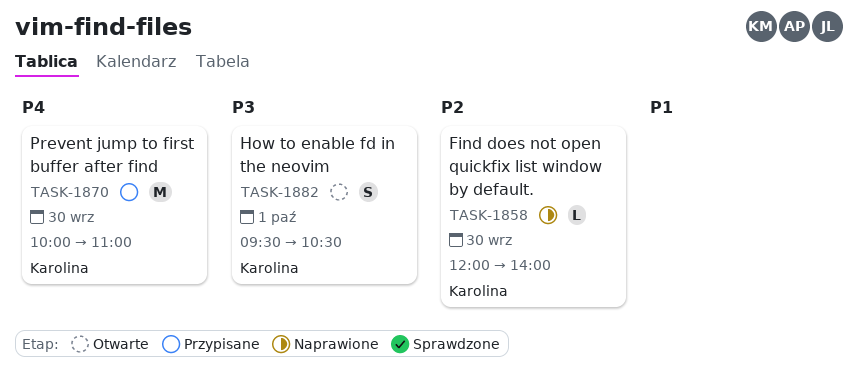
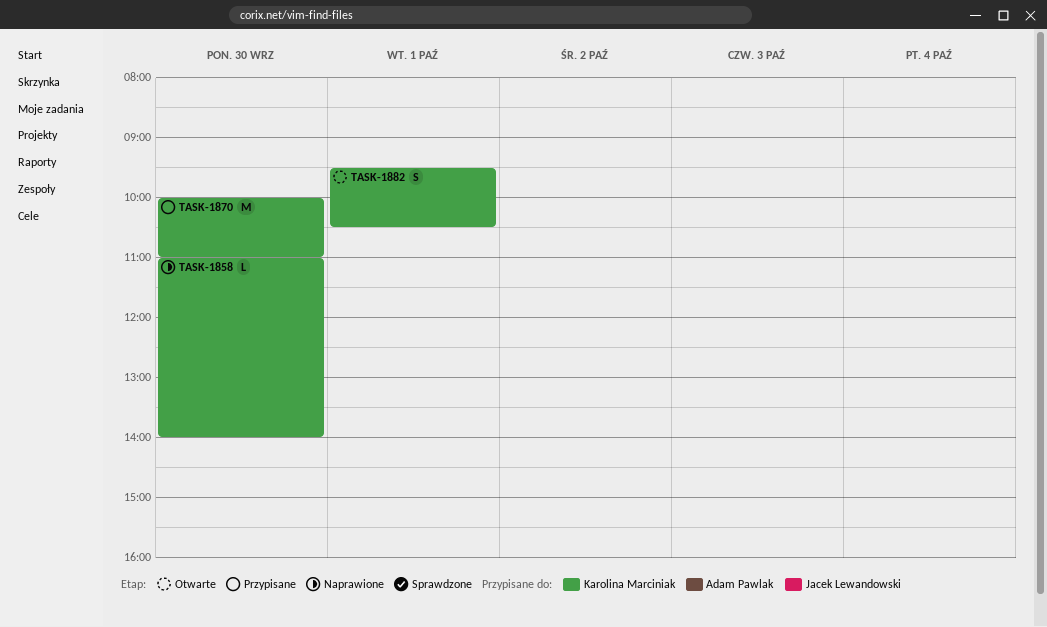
TASK-1858, begins: 12:00 -> 11:00

